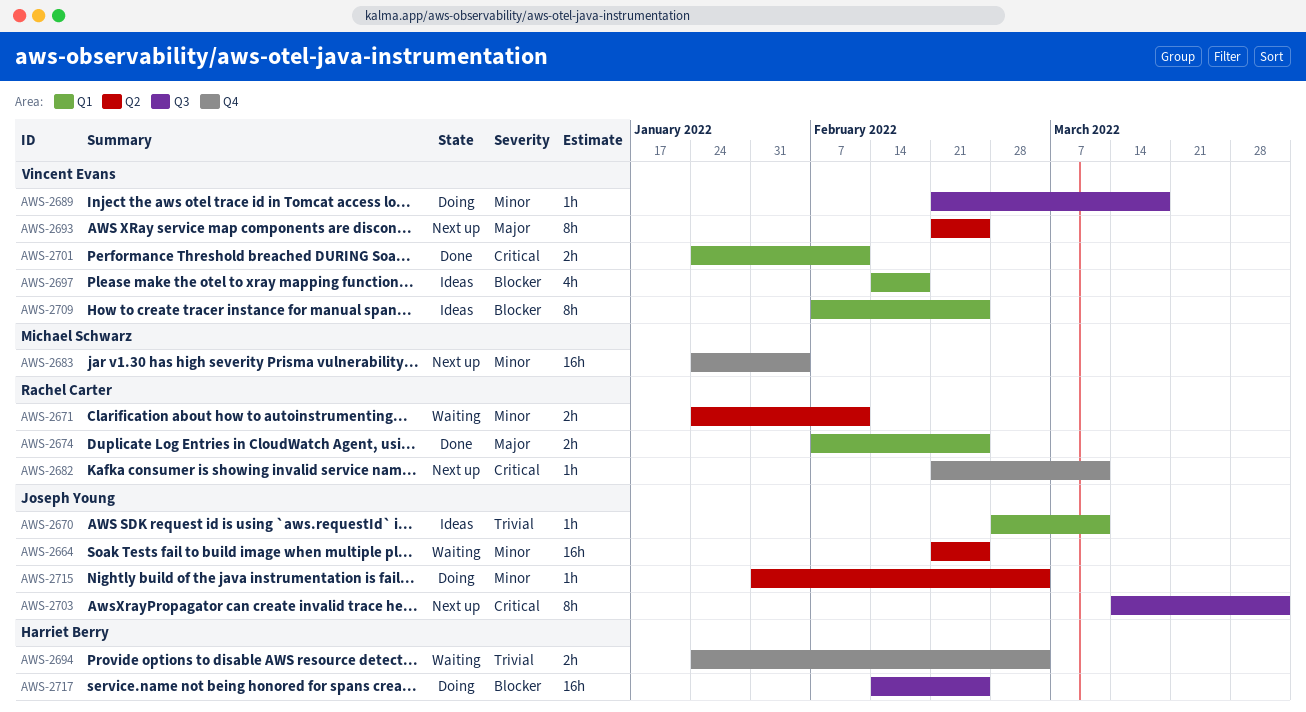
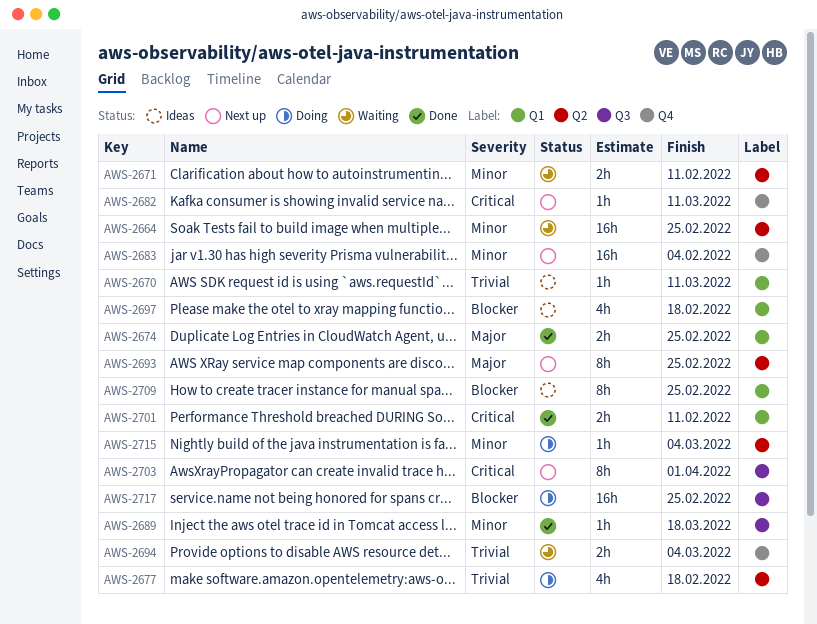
AWS-2677: none -> present
AWS-2689, status: Doing -> Done

